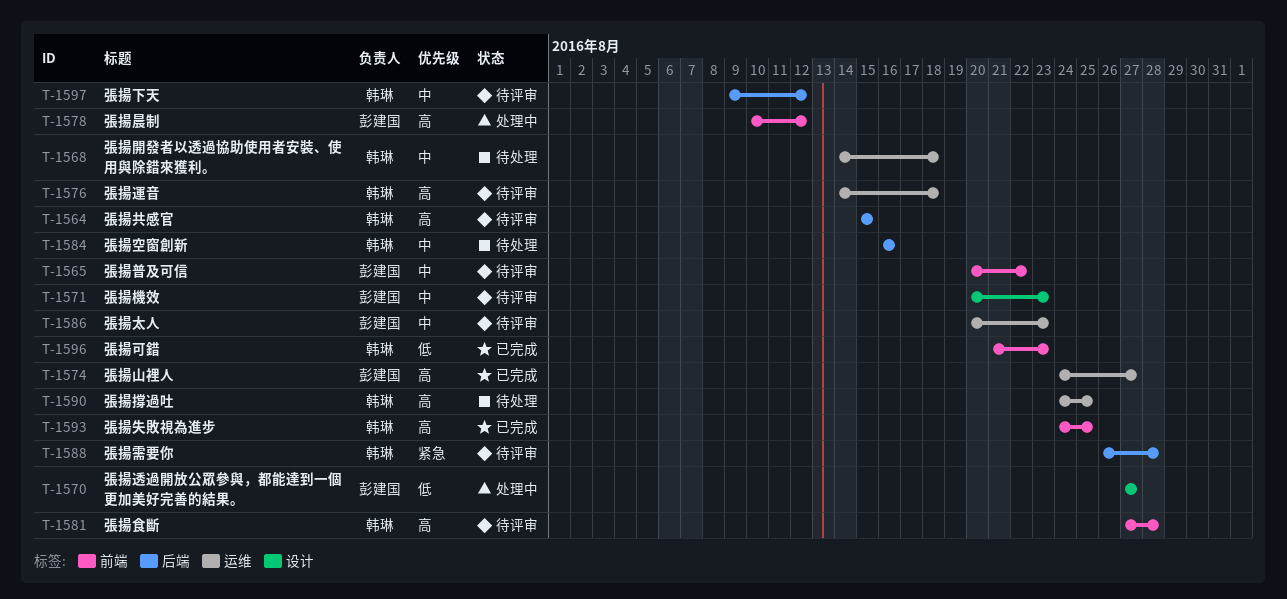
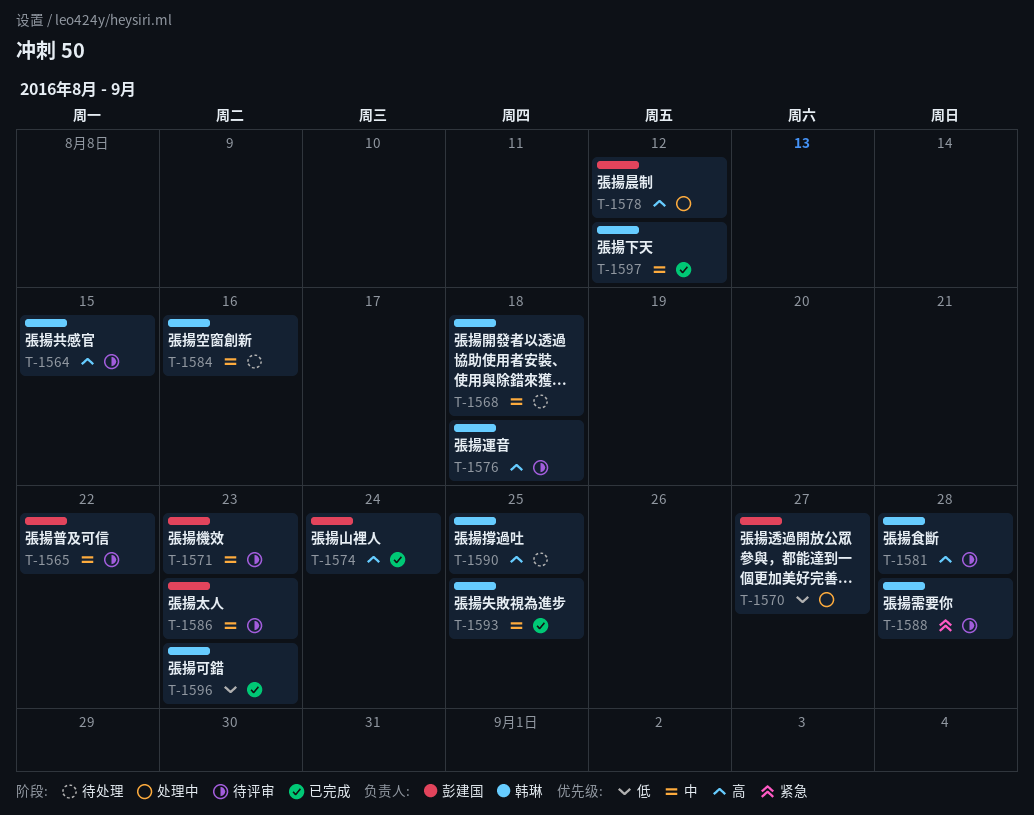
T-1574, due: Aug 27 -> Aug 24
T-1593, priority: 高 -> 中
T-1597, status: 待评审 -> 已完成

